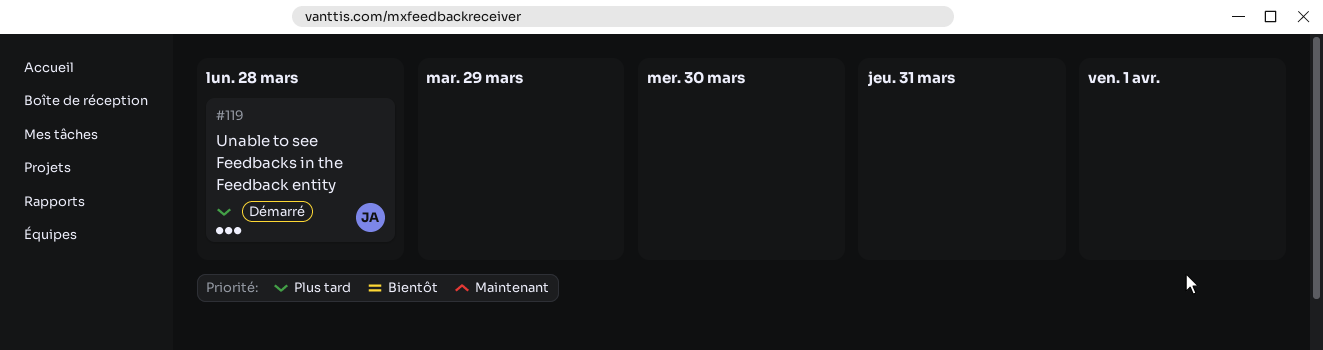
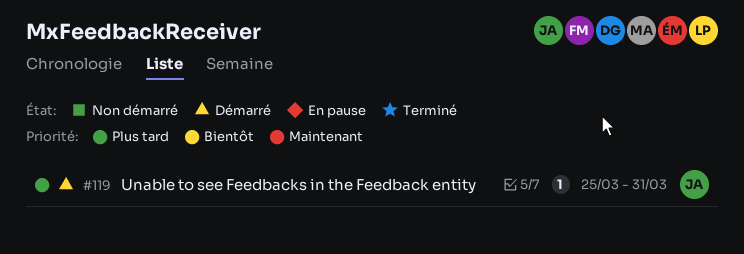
#119, estimate: 3 -> 1
#119, due: Mar 28 -> Mar 31

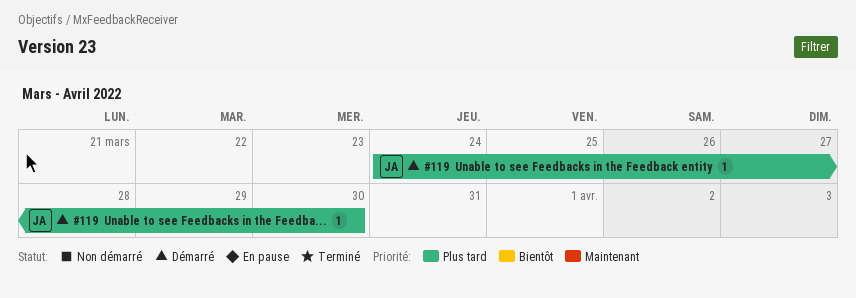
#119, start: Mar 25 -> Mar 24
#119, due: Mar 31 -> Mar 30

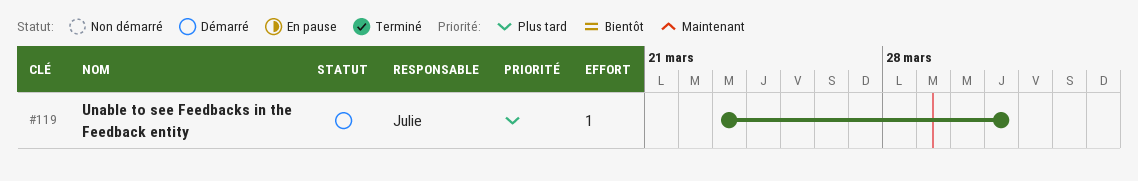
#119, start: Mar 24 -> Mar 23
#119, due: Mar 30 -> Mar 31

